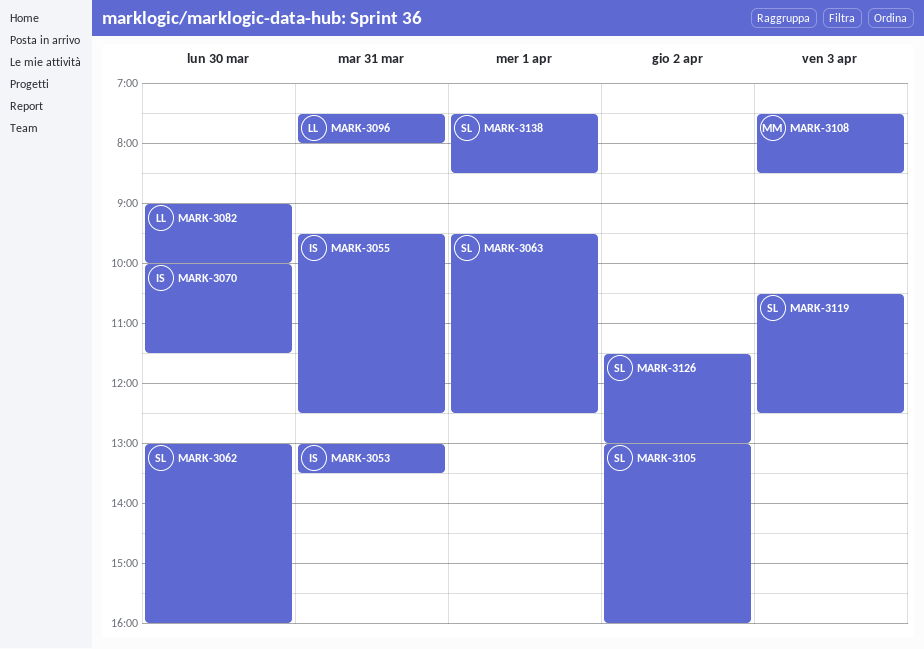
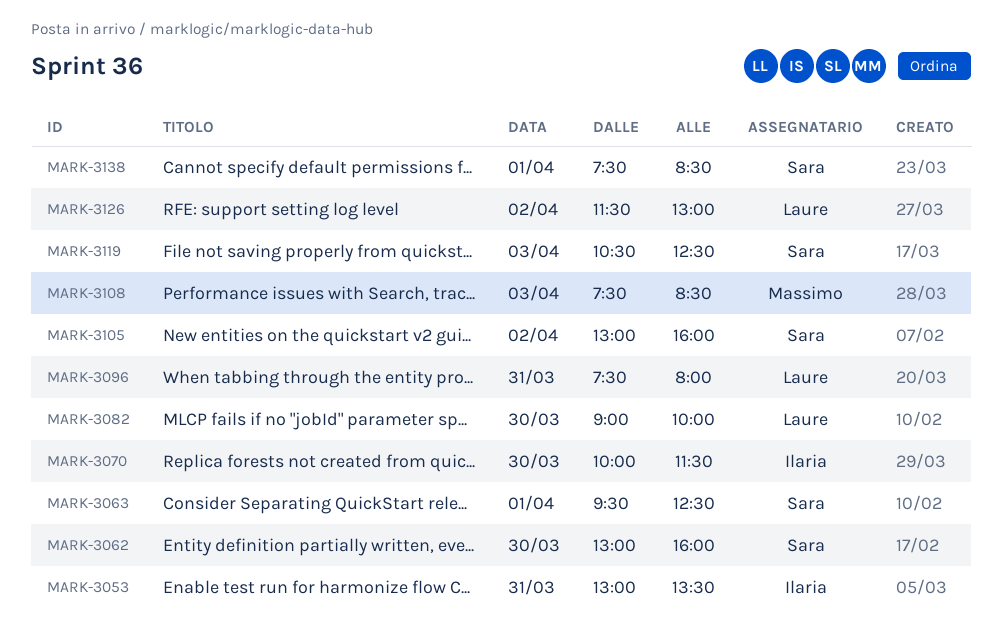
MARK-3055: present -> none
MARK-3126, owner: Sara -> Laure

